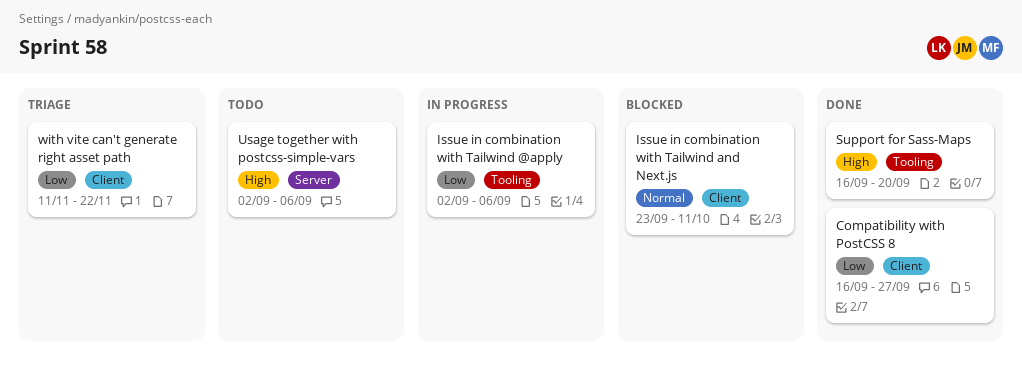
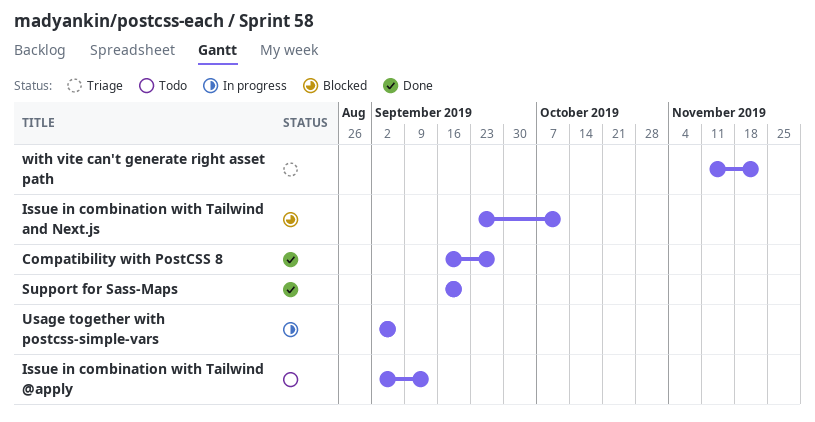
Issue in combination with Tailwind @apply, status: In progress -> Todo
Issue in combination with Tailwind @apply, due: Sep 6 -> Sep 13
Usage together with postcss-simple-vars, status: Todo -> In progress

